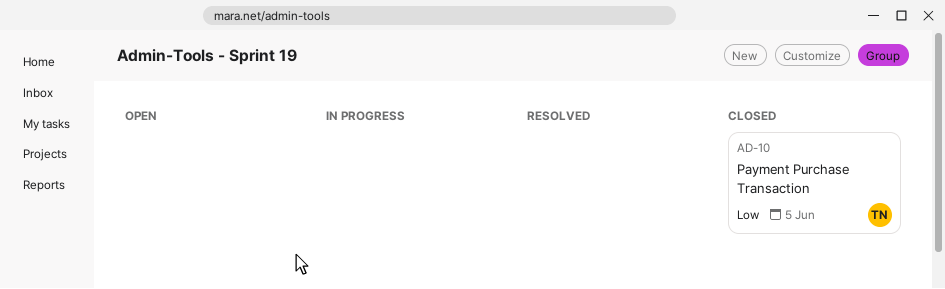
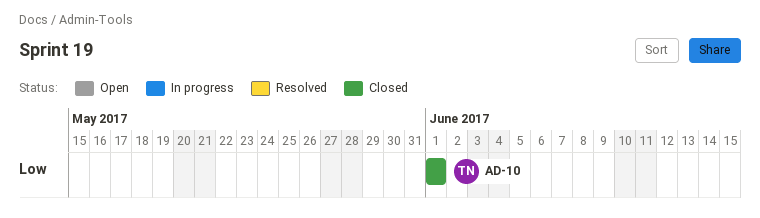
AD-10, due: Jun 5 -> Jun 1

